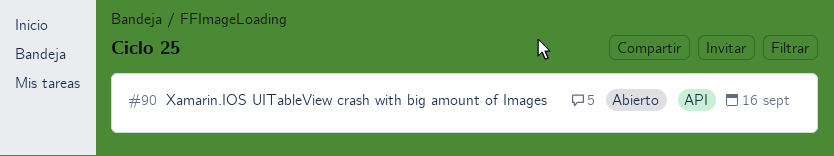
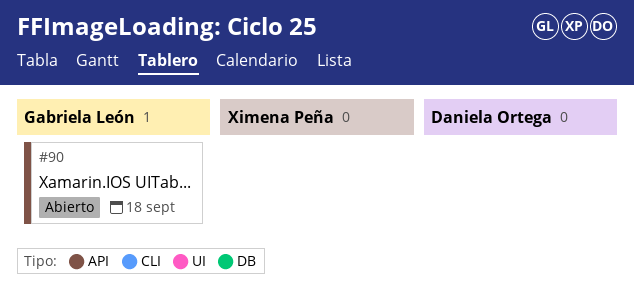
#90, due: Sep 16 -> Sep 18

